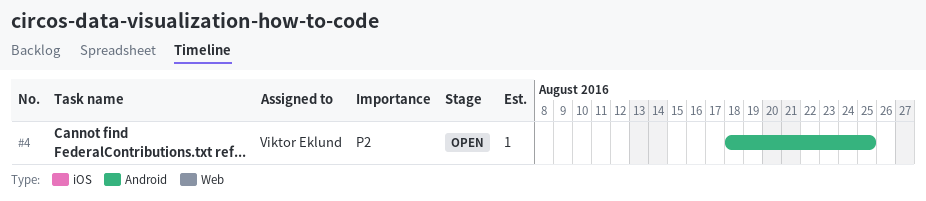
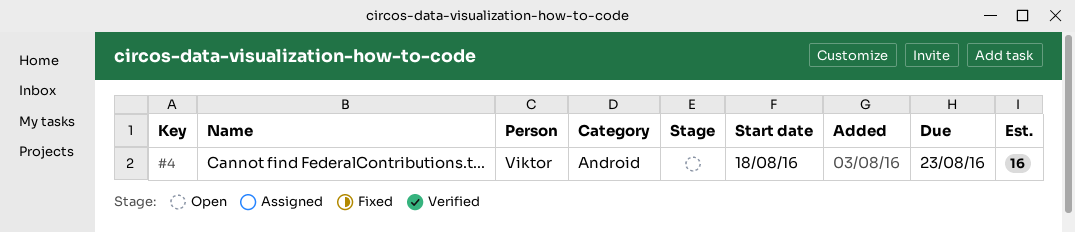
#4, estimate: 1 -> 16
#4, due: Aug 25 -> Aug 23

